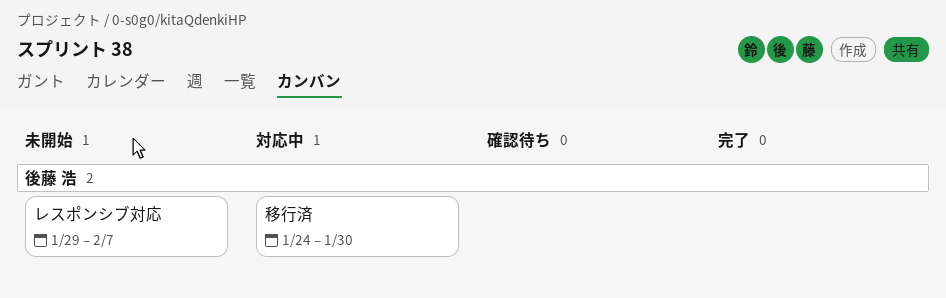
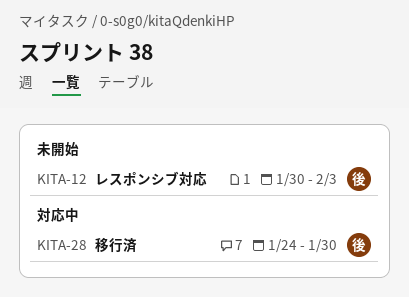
レスポンシブ対応, start: Jan 29 -> Jan 30
レスポンシブ対応, due: Feb 7 -> Feb 3

